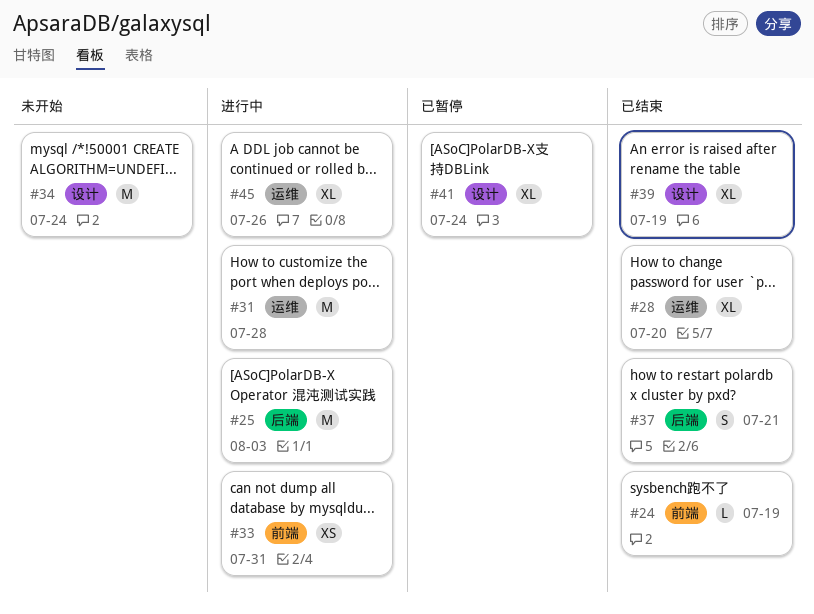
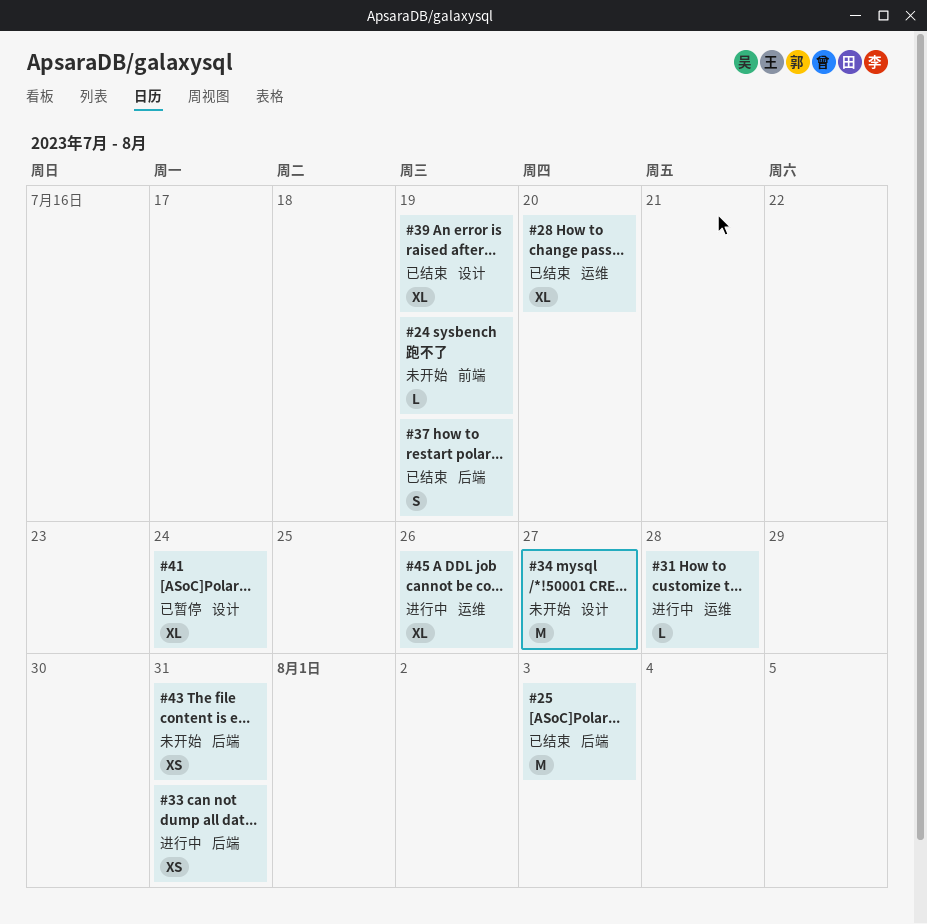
#24, status: 已结束 -> 未开始
#25, status: 进行中 -> 已结束
#31, estimate: M -> L
#33, label: 前端 -> 后端
#34, due: Jul 24 -> Jul 27
#37, due: Jul 21 -> Jul 19
#43: none -> present

